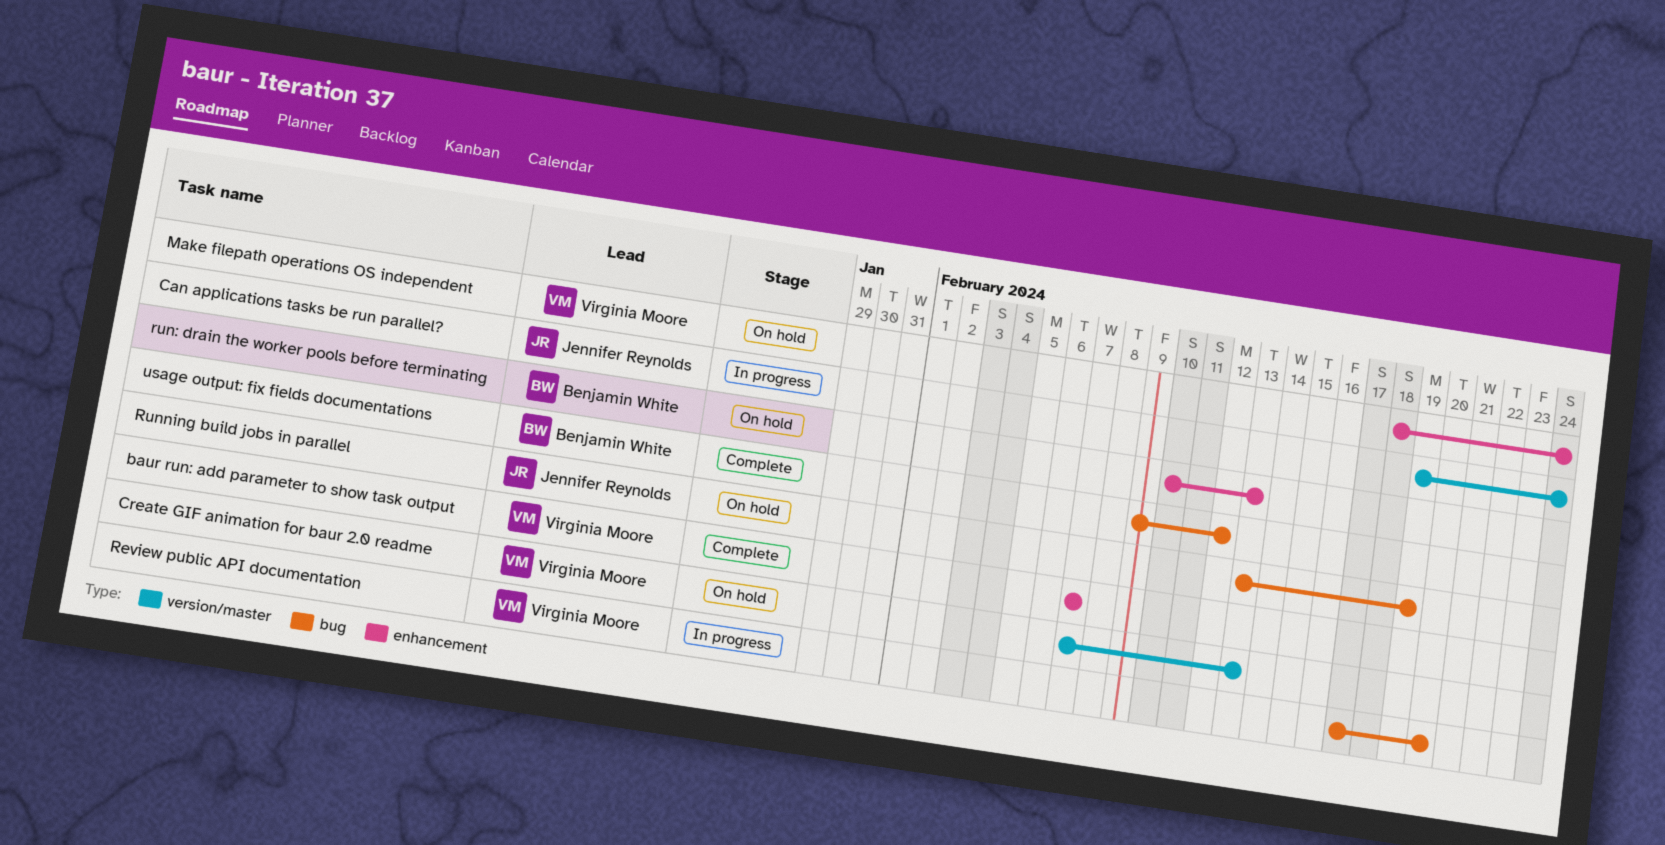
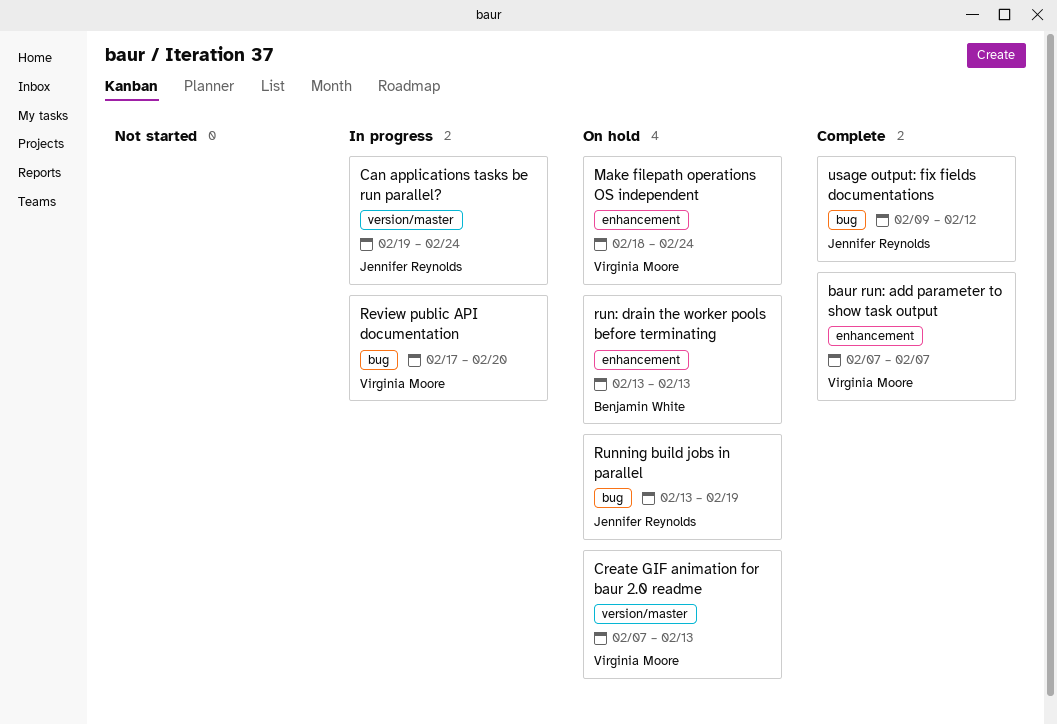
run: drain the worker pools before terminating, start: Feb 10 -> Feb 13
usage output: fix fields documentations, owner: Benjamin White -> Jennifer Reynolds

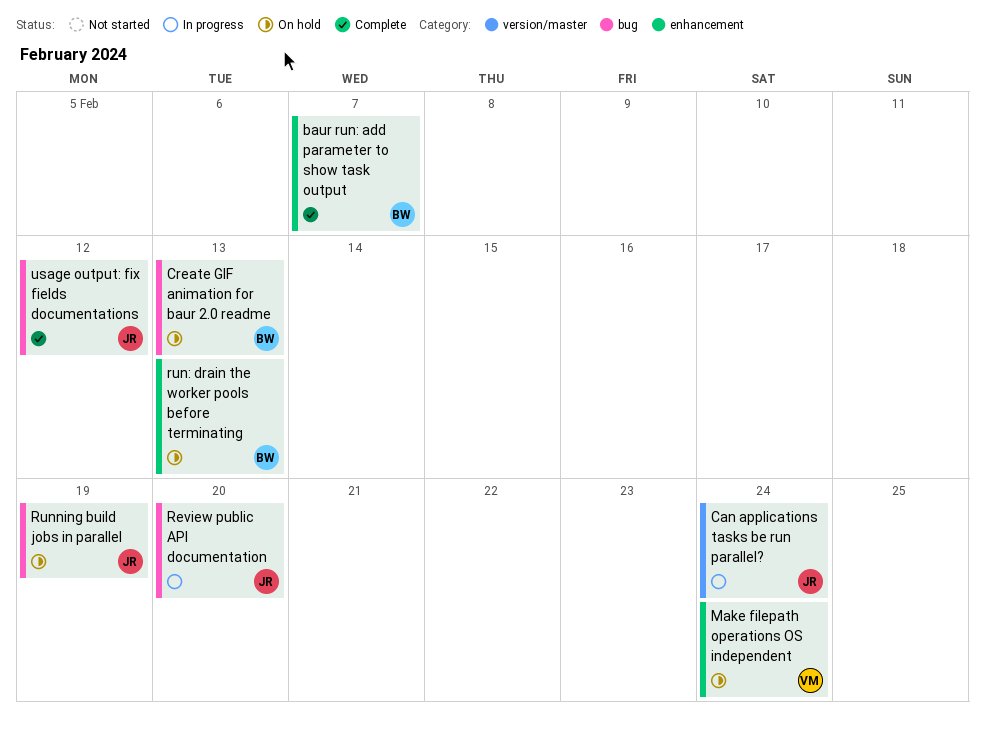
baur run: add parameter to show task output, owner: Virginia Moore -> Benjamin White
Create GIF animation for baur 2.0 readme, owner: Virginia Moore -> Benjamin White
Create GIF animation for baur 2.0 readme, label: version/master -> bug
Review public API documentation, owner: Virginia Moore -> Jennifer Reynolds

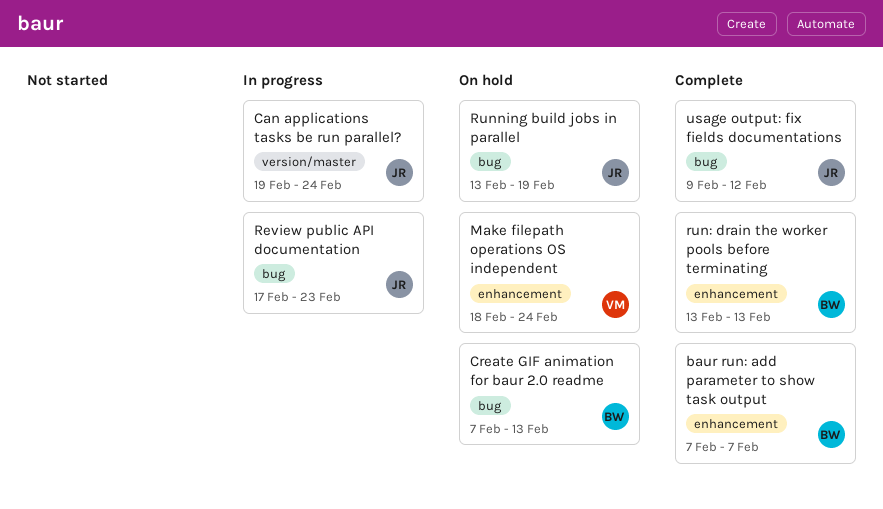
Review public API documentation, due: Feb 20 -> Feb 23
run: drain the worker pools before terminating, status: On hold -> Complete

